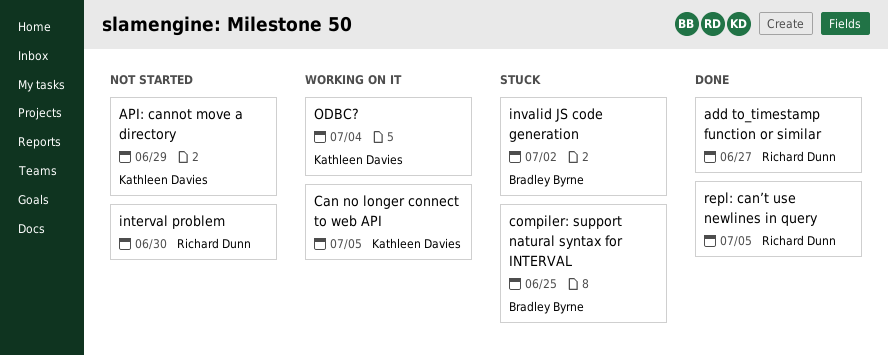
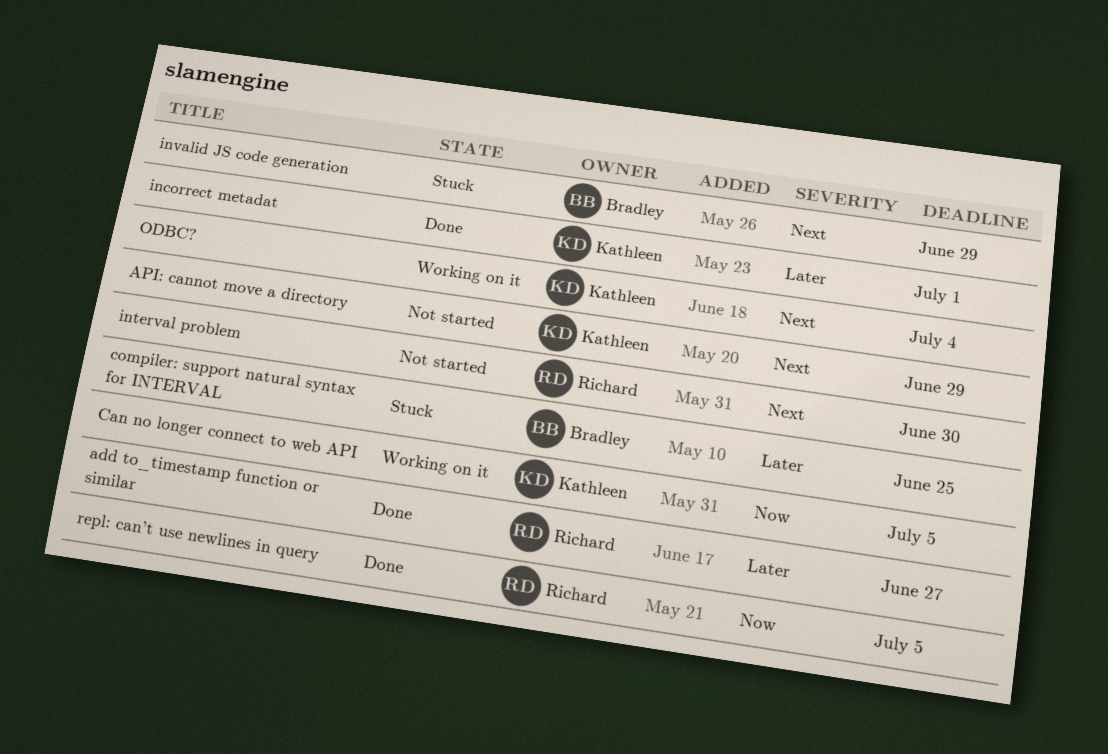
incorrect metadat: none -> present
invalid JS code generation, due: Jul 2 -> Jun 29

